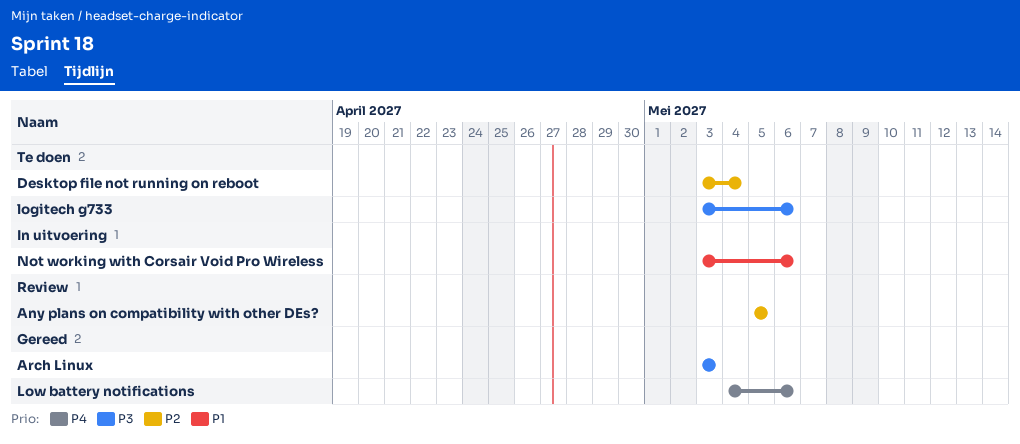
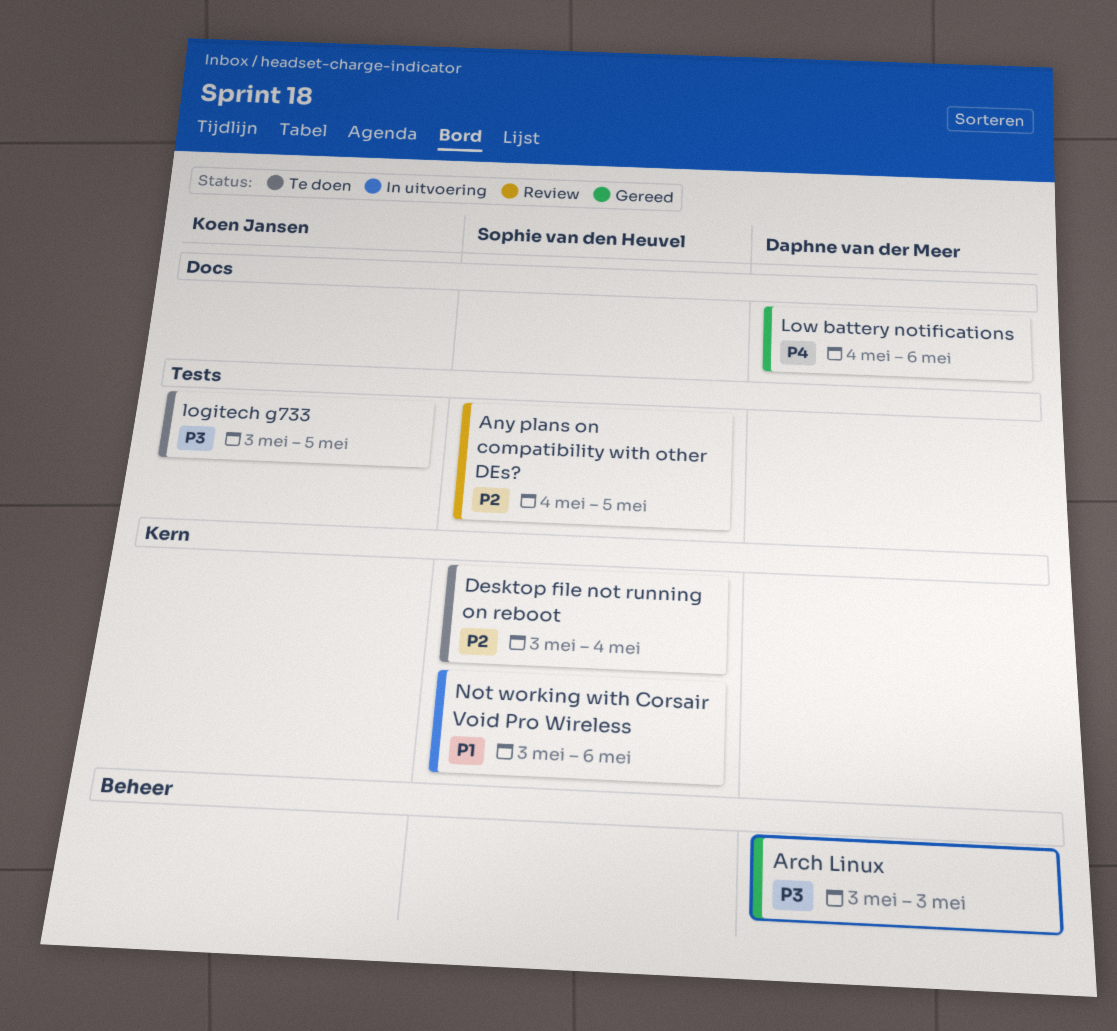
Any plans on compatibility with other DEs?, start: May 5 -> May 4
logitech g733, due: May 6 -> May 5

